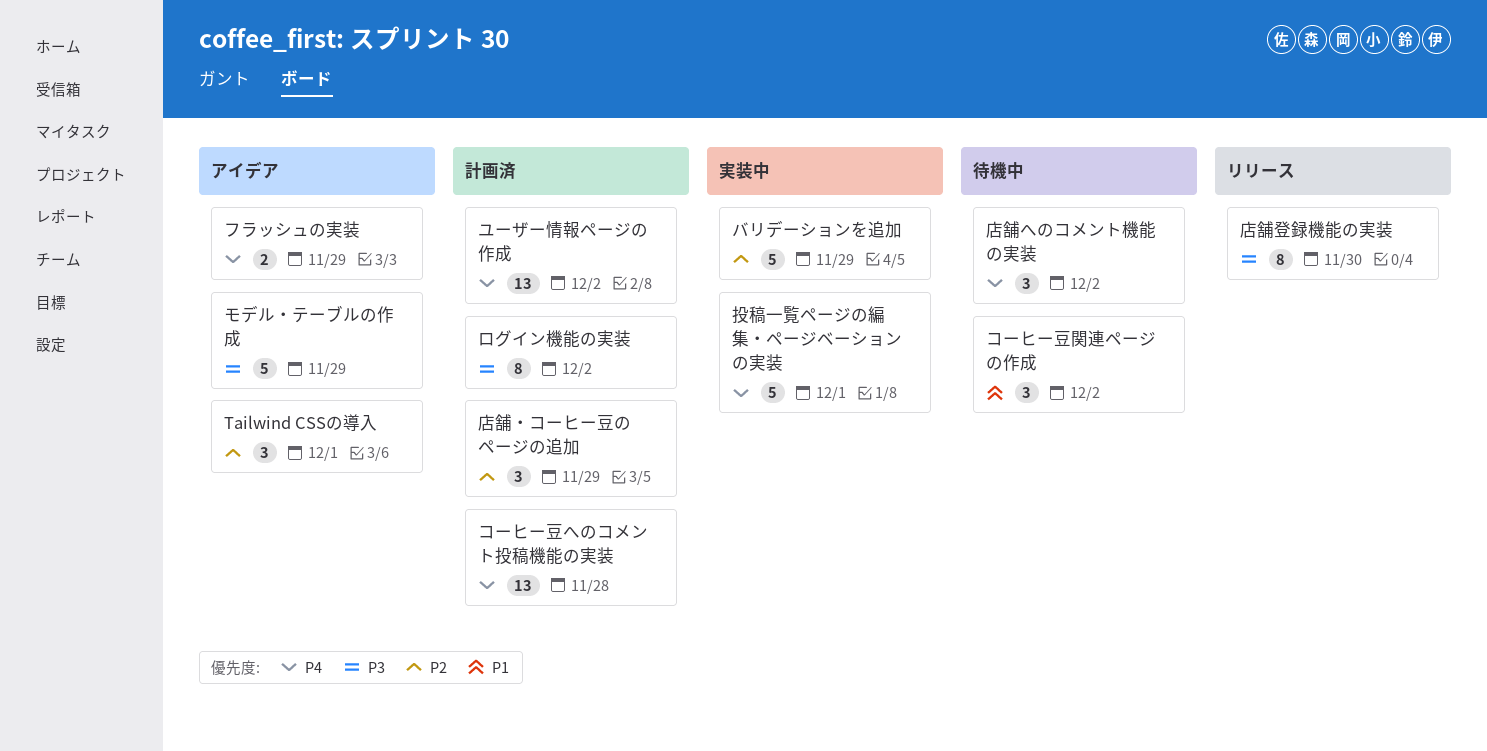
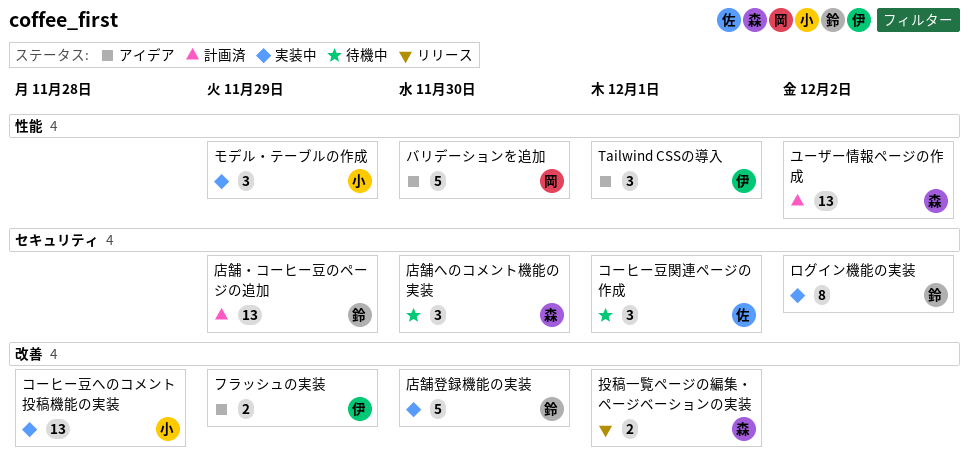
コーヒー豆へのコメント投稿機能の実装, status: 計画済 -> 実装中
コーヒー豆関連ページの作成, due: Dec 2 -> Dec 1
バリデーションを追加, status: 実装中 -> アイデア
バリデーションを追加, due: Nov 29 -> Nov 30
モデル・テーブルの作成, status: アイデア -> 実装中
モデル・テーブルの作成, estimate: 5 -> 3
ログイン機能の実装, status: 計画済 -> 実装中
店舗へのコメント機能の実装, due: Dec 2 -> Nov 30
店舗・コーヒー豆のページの追加, estimate: 3 -> 13
店舗登録機能の実装, status: リリース -> 実装中
店舗登録機能の実装, estimate: 8 -> 5
投稿一覧ページの編集・ページベーションの実装, status: 実装中 -> リリース
投稿一覧ページの編集・ページベーションの実装, estimate: 5 -> 2

